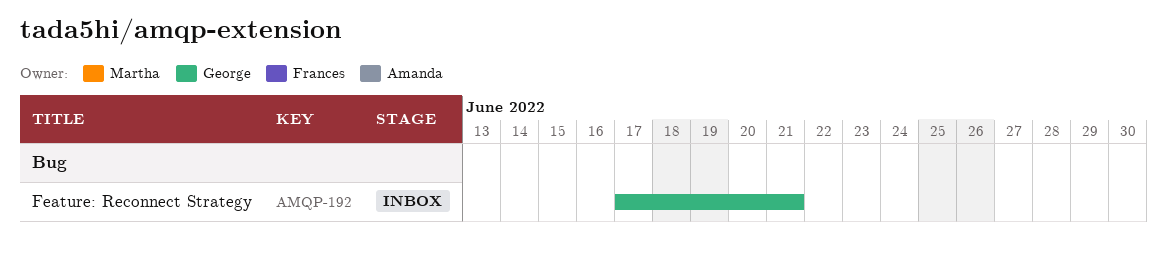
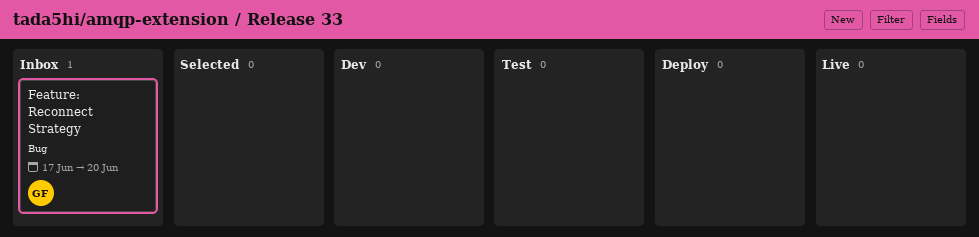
Feature: Reconnect Strategy, due: Jun 21 -> Jun 20

